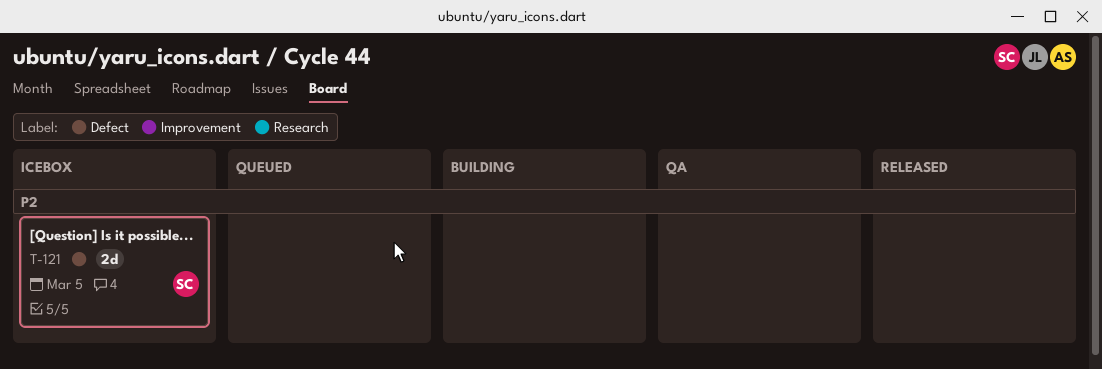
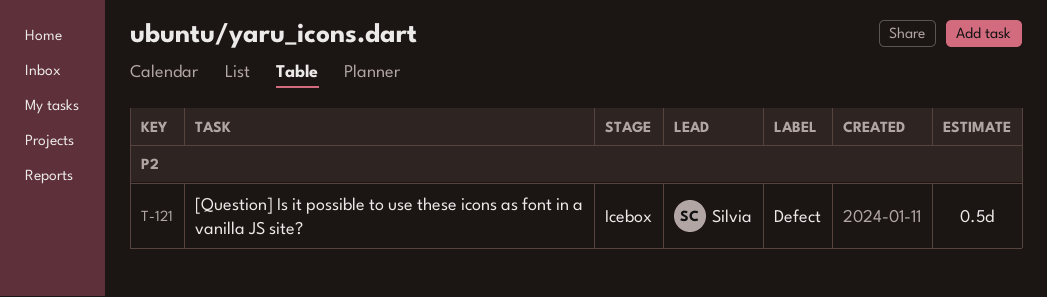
T-121, estimate: 2d -> 0.5d

